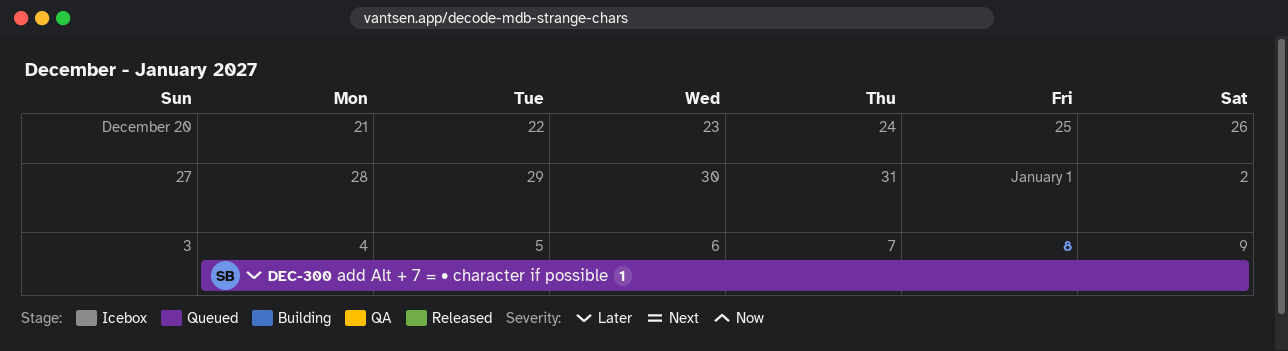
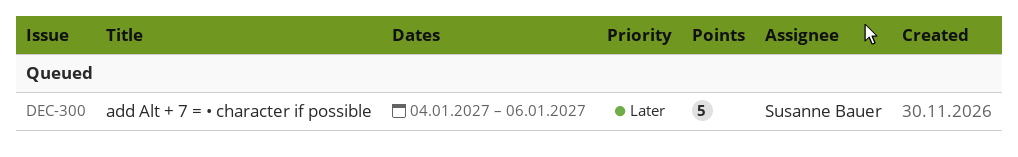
DEC-300, estimate: 1 -> 5
DEC-300, due: Jan 9 -> Jan 6

